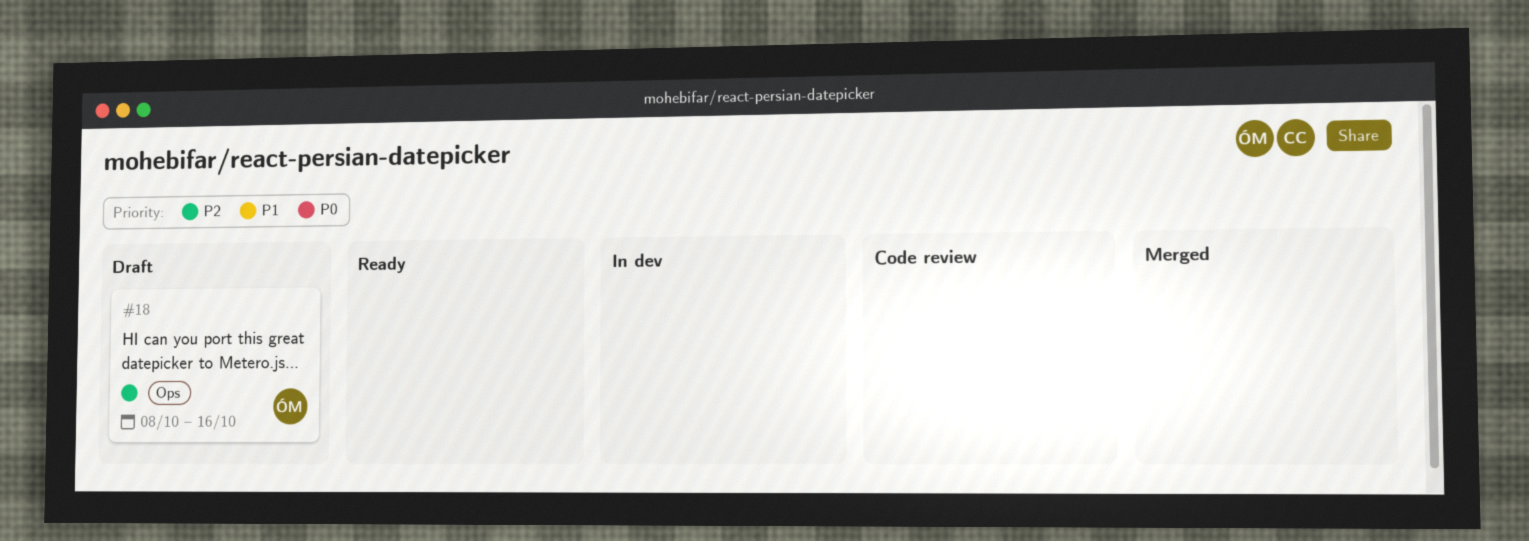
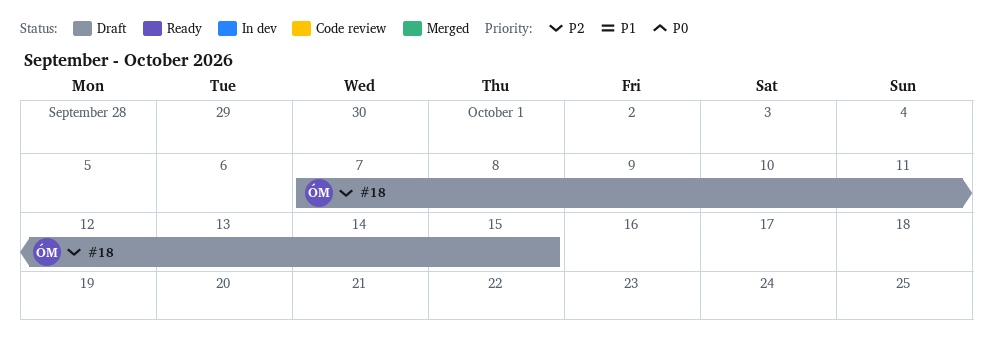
#18, start: Oct 8 -> Oct 7
#18, due: Oct 16 -> Oct 15

